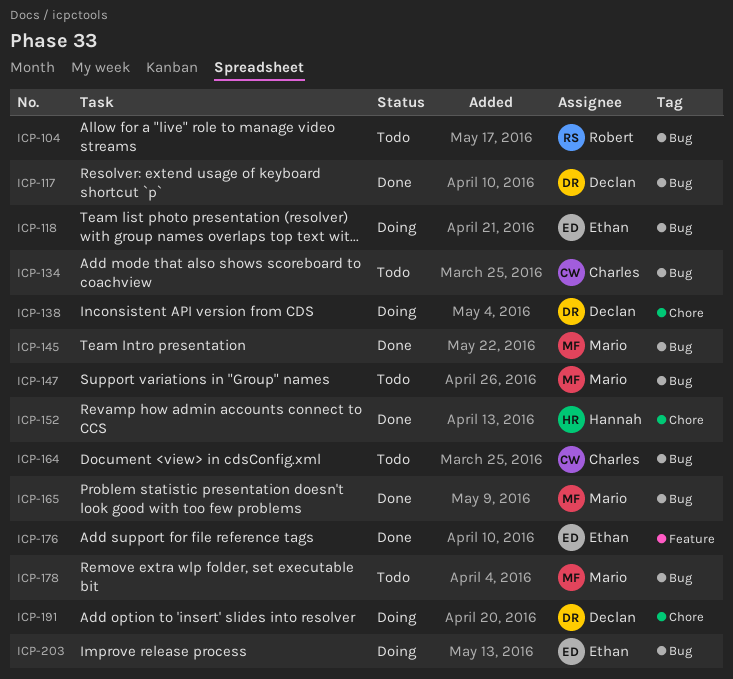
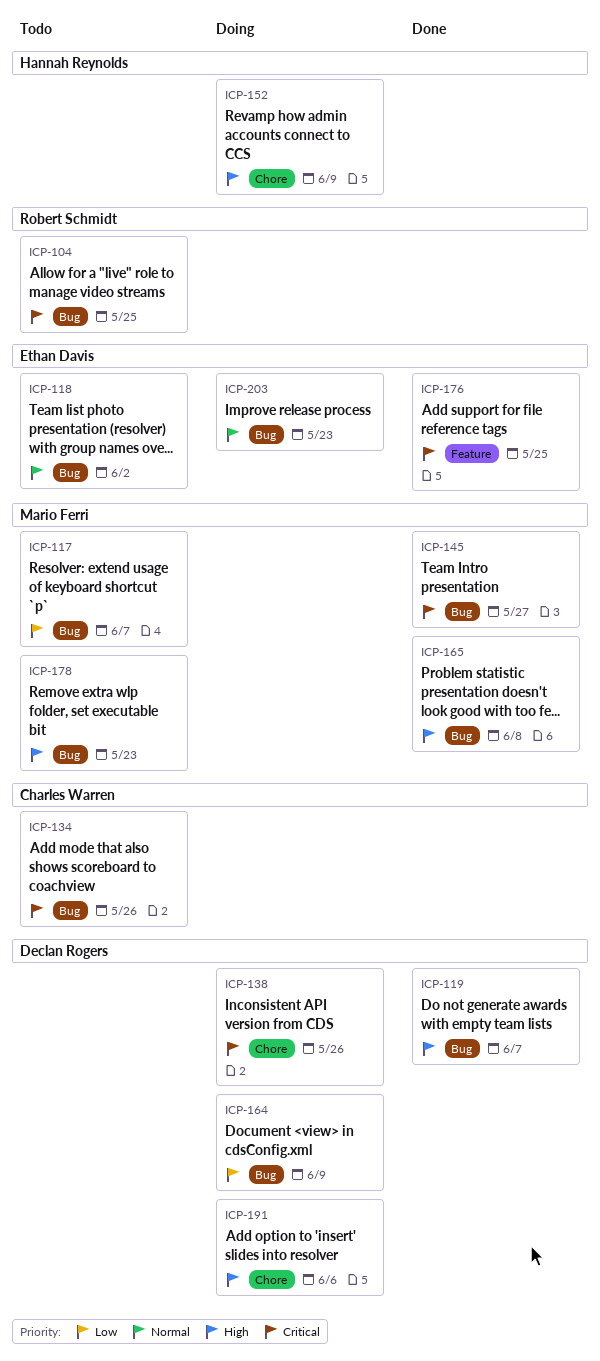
ICP-117, status: Done -> Todo
ICP-117, owner: Declan Rogers -> Mario Ferri
ICP-118, status: Doing -> Todo
ICP-119: none -> present
ICP-147: present -> none
ICP-152, status: Done -> Doing
ICP-164, status: Todo -> Doing
ICP-164, owner: Charles Warren -> Declan Rogers

